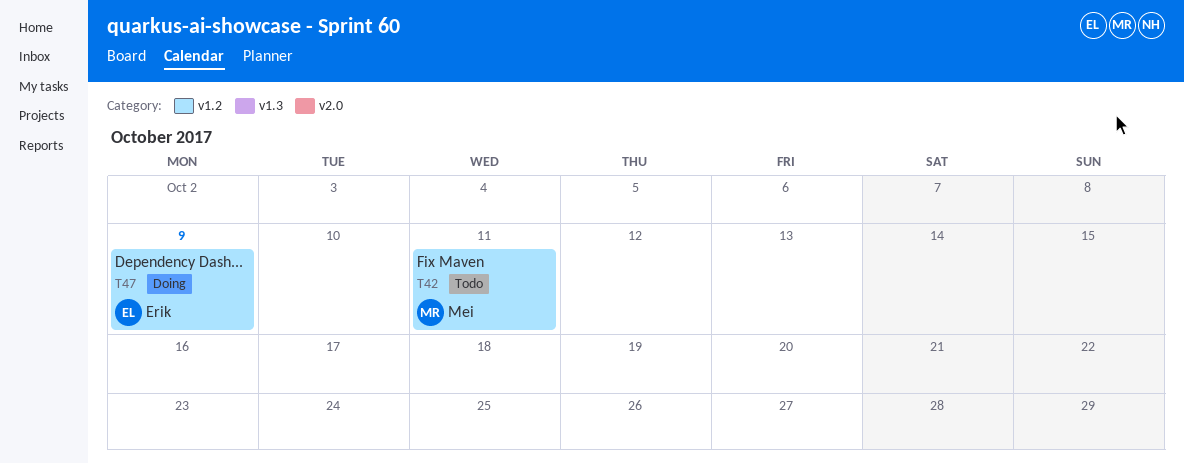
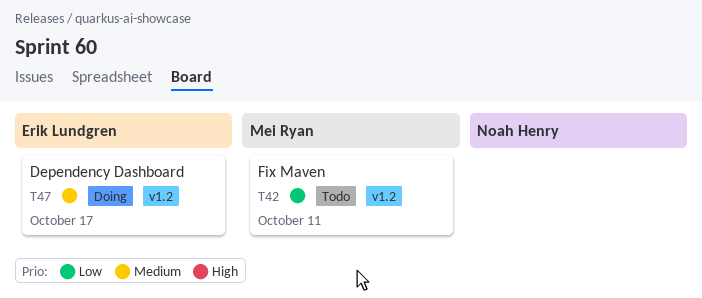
T47, due: Oct 9 -> Oct 17

